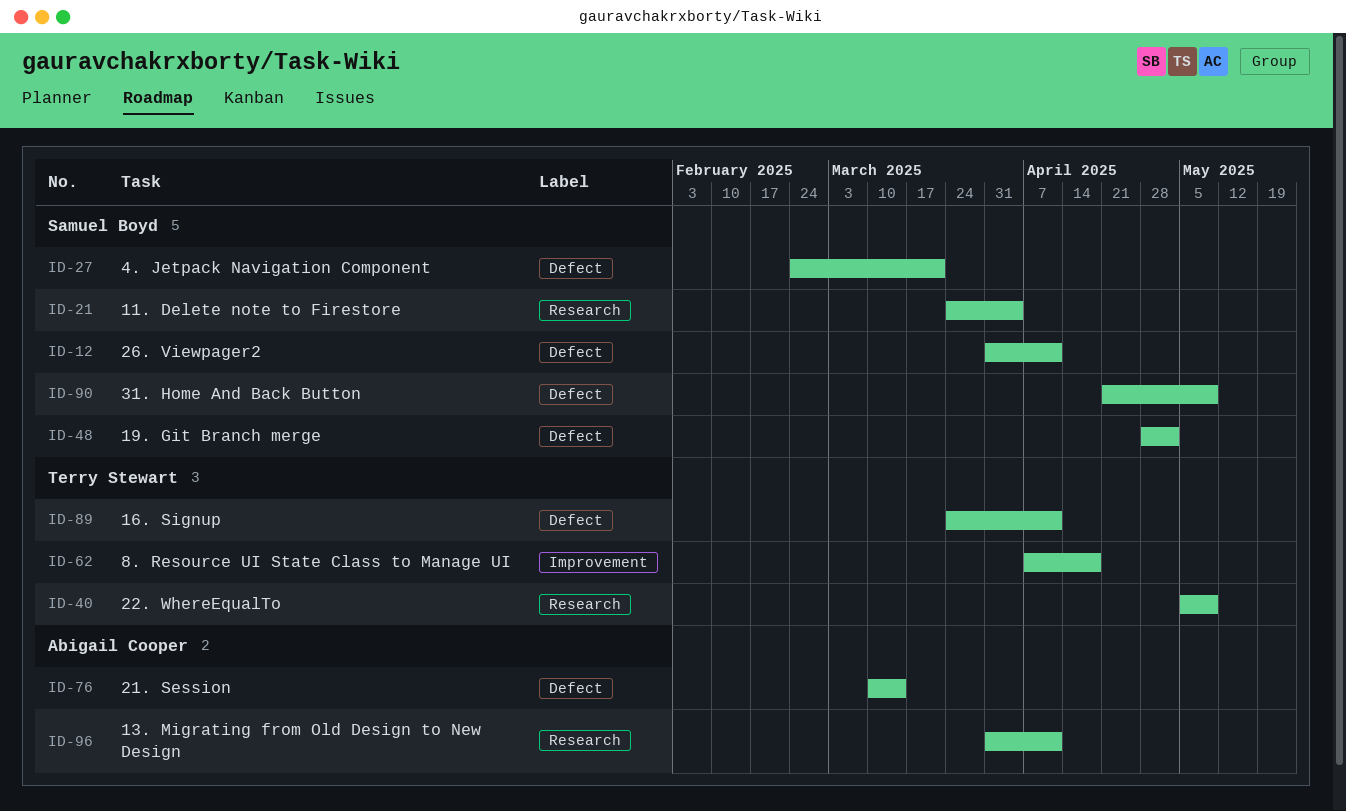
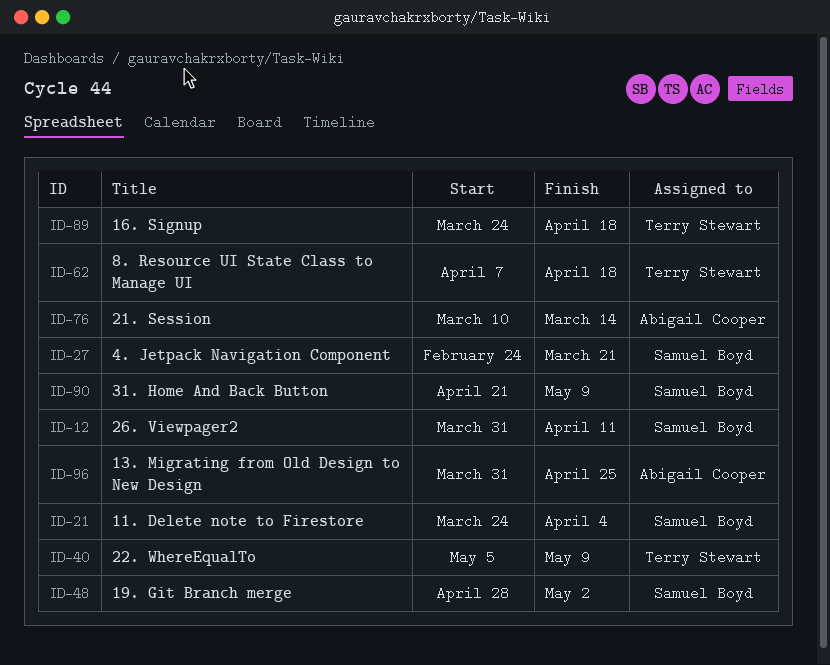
ID-89, due: Apr 11 -> Apr 18
ID-96, due: Apr 11 -> Apr 25

